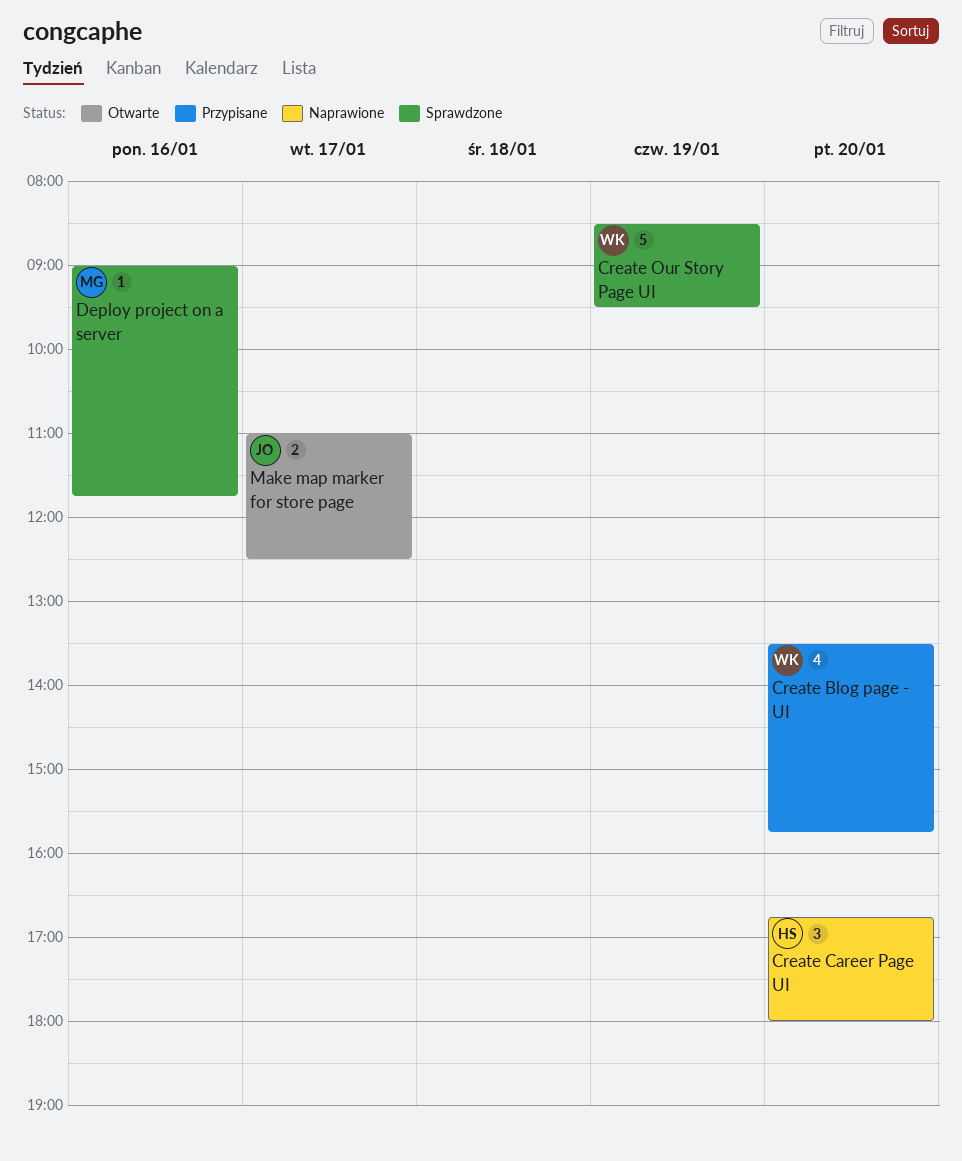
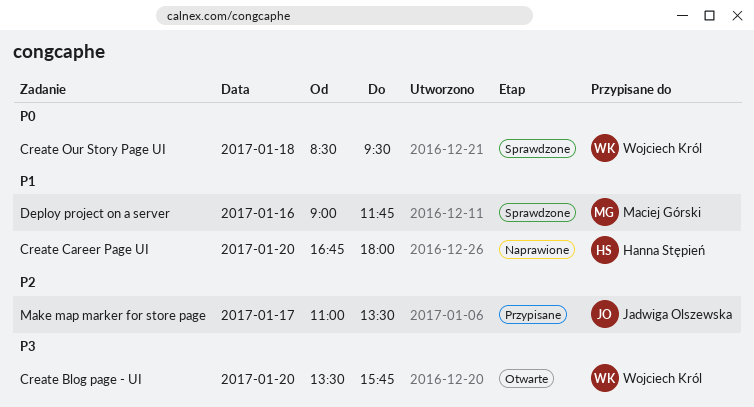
Create Blog page - UI, status: Przypisane -> Otwarte
Create Our Story Page UI, day: Jan 19 -> Jan 18
Make map marker for store page, status: Otwarte -> Przypisane
Make map marker for store page, ends: 12:30 -> 13:30

